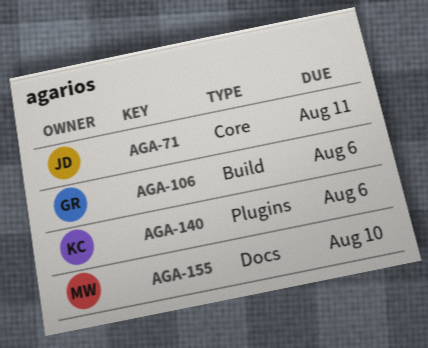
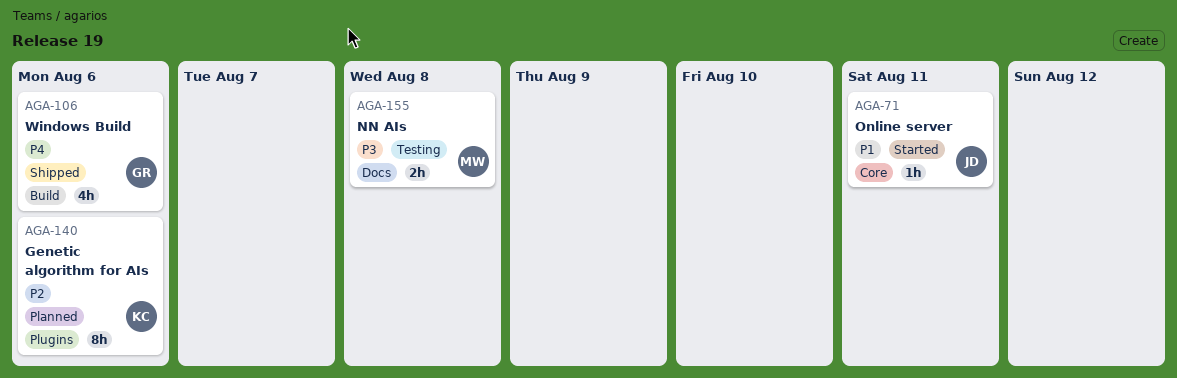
AGA-155, due: Aug 10 -> Aug 8

